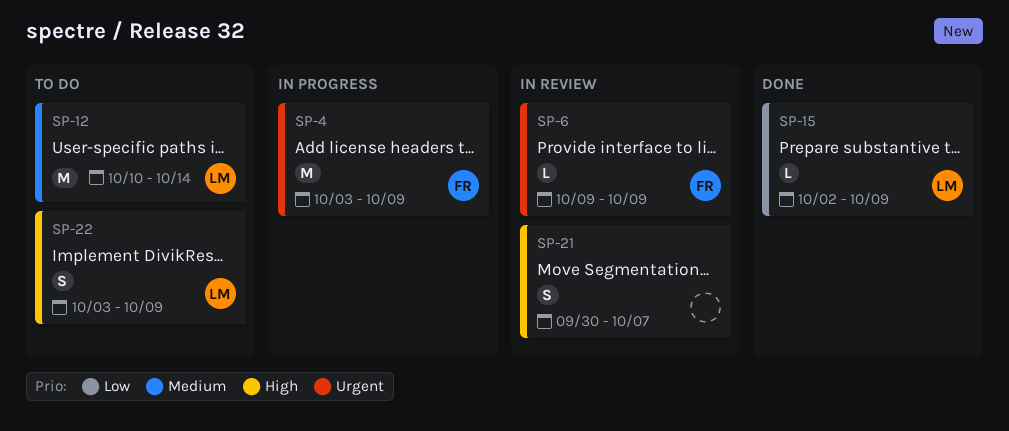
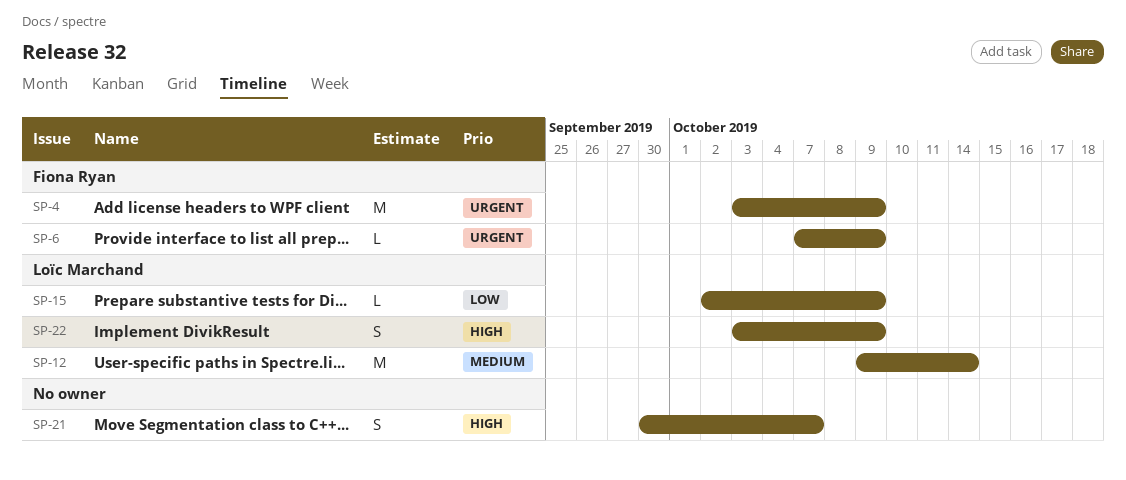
SP-6, start: Oct 9 -> Oct 7
SP-12, start: Oct 10 -> Oct 9

